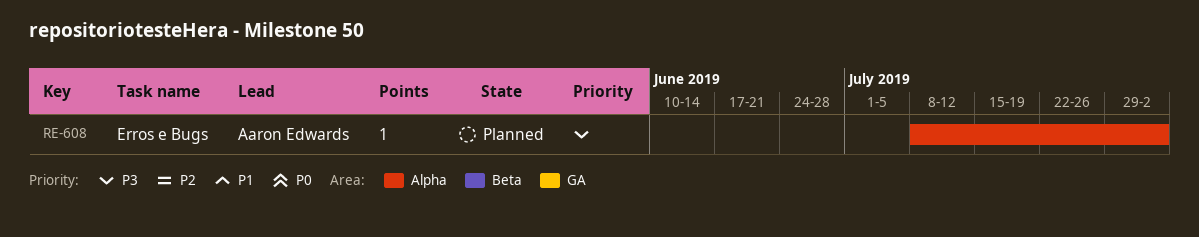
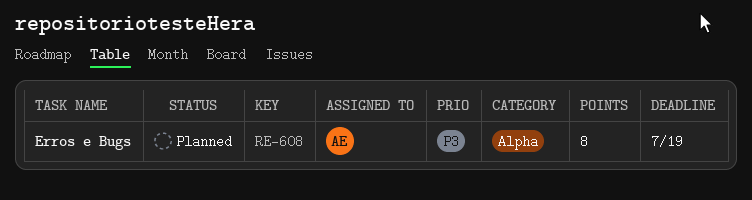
RE-608, estimate: 1 -> 8
RE-608, due: Aug 2 -> Jul 19

